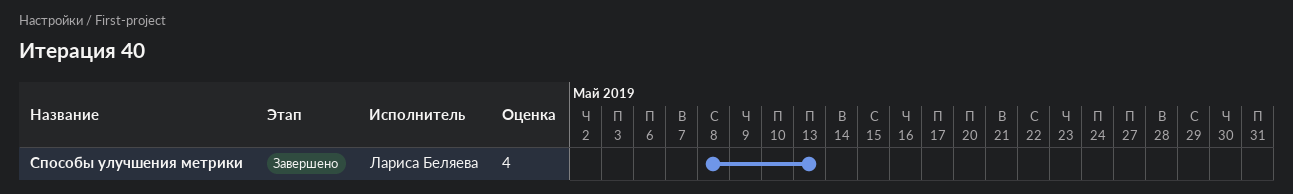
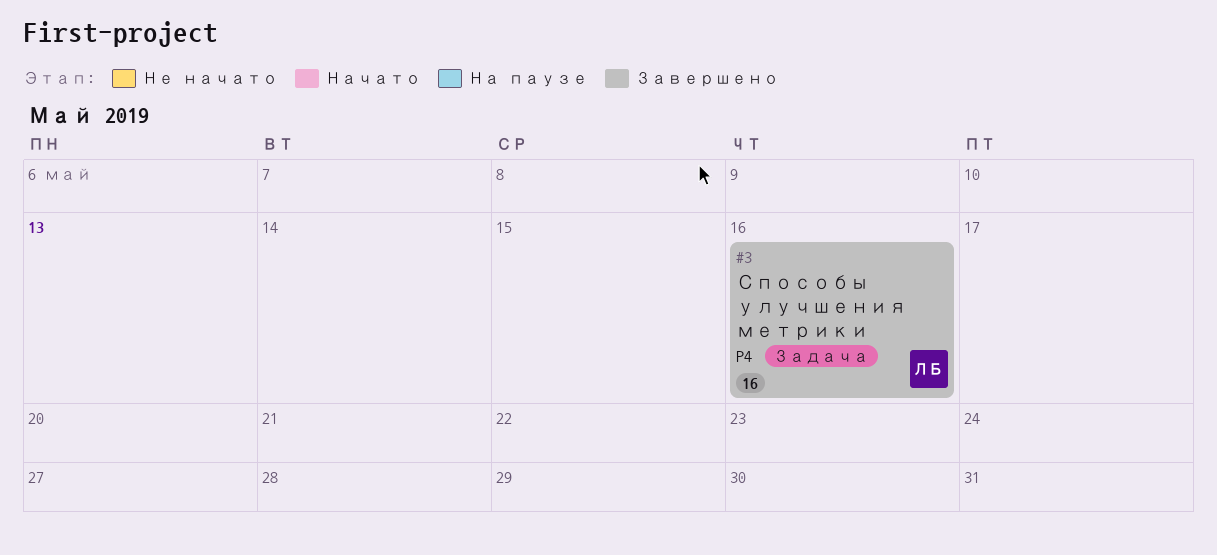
Способы улучшения метрики, estimate: 4 -> 16
Способы улучшения метрики, due: May 13 -> May 16

